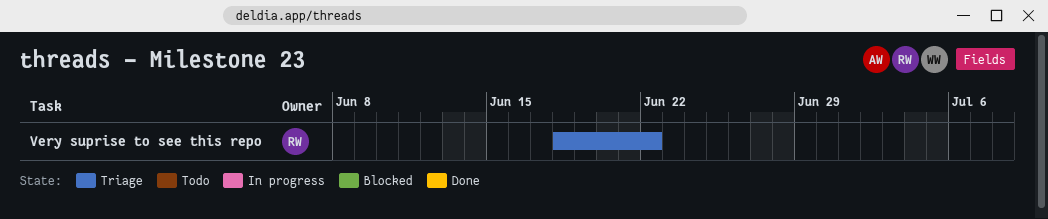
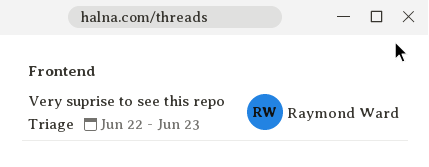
Very suprise to see this repo, start: Jun 18 -> Jun 22
Very suprise to see this repo, due: Jun 22 -> Jun 23

